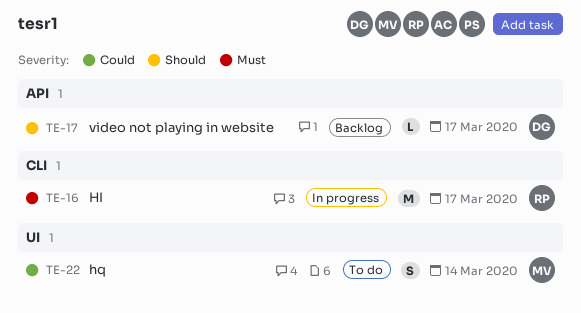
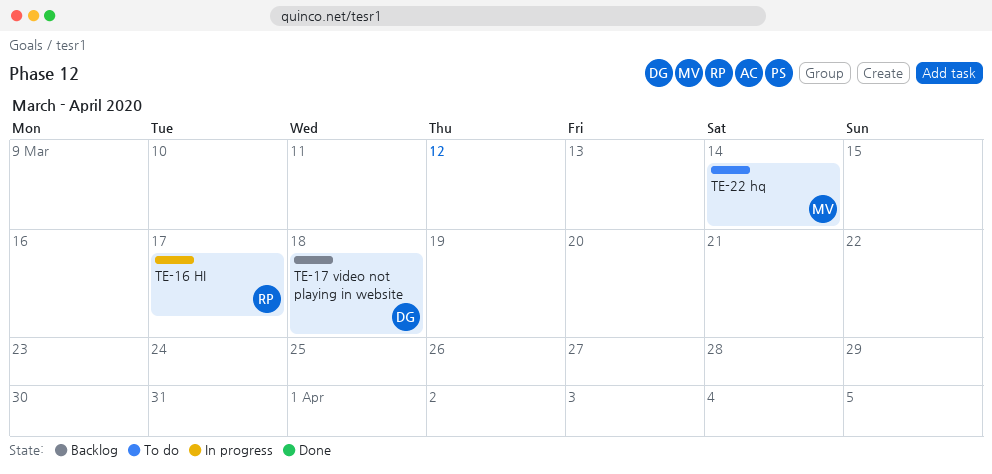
TE-17, due: Mar 17 -> Mar 18

